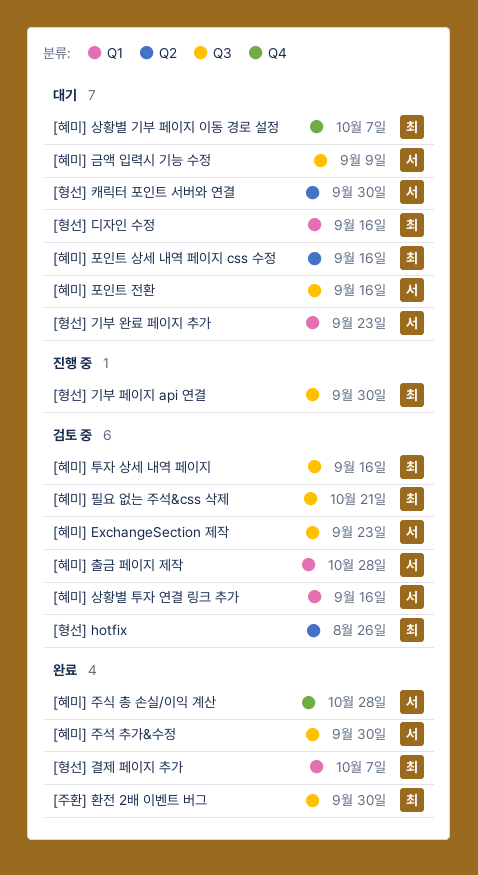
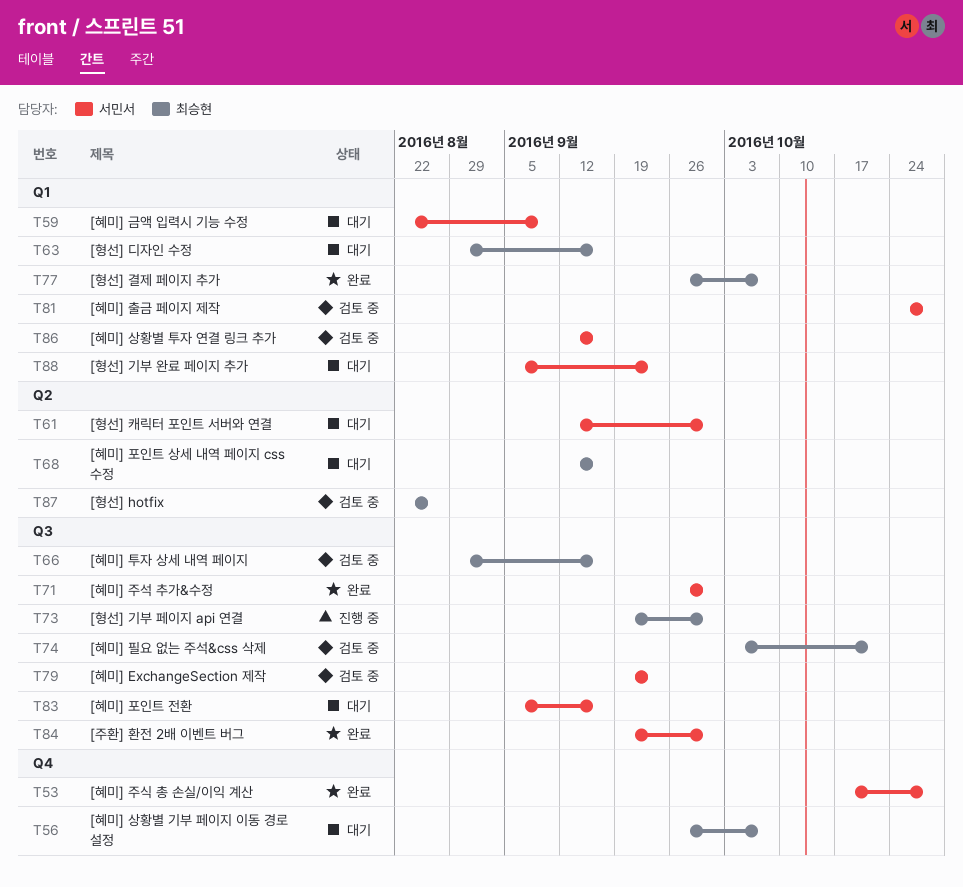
[주환] 환전 2배 이벤트 버그, owner: 최승현 -> 서민서
[혜미] 금액 입력시 기능 수정, label: Q3 -> Q1

